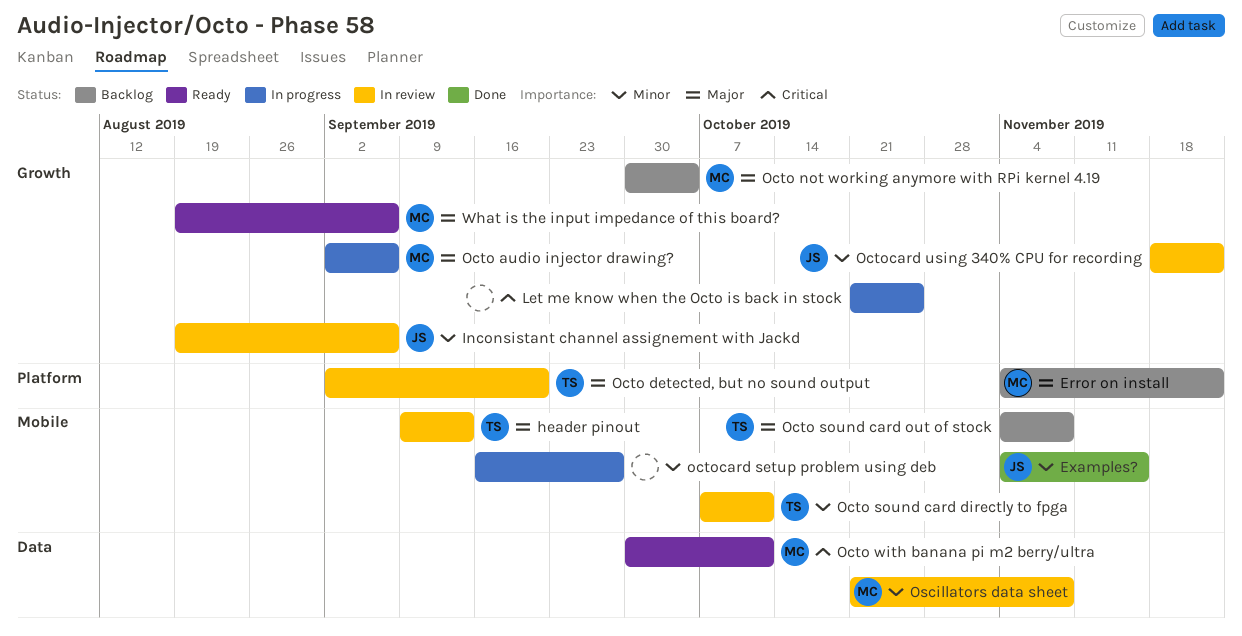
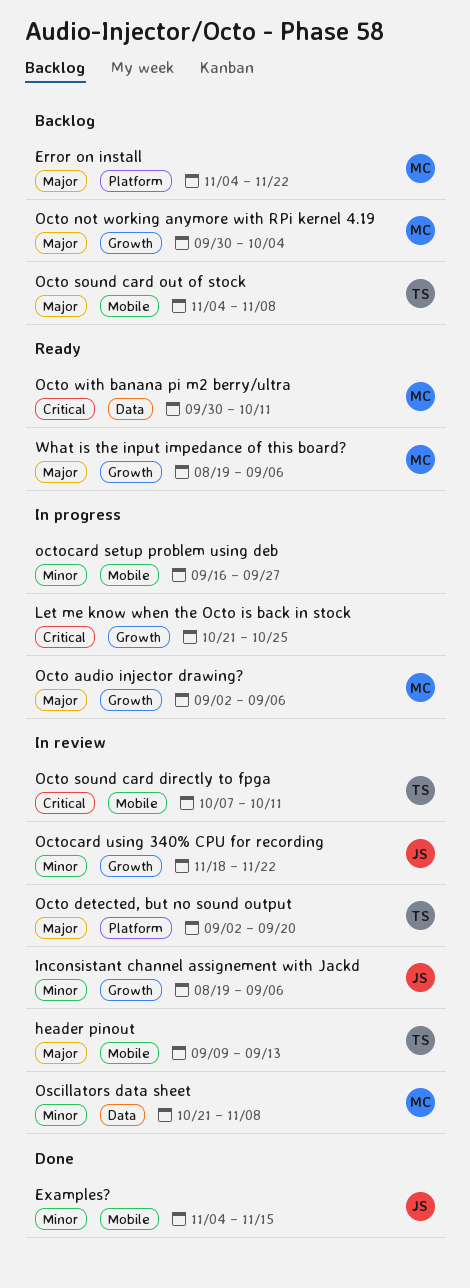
Octo sound card directly to fpga, priority: Minor -> Critical

